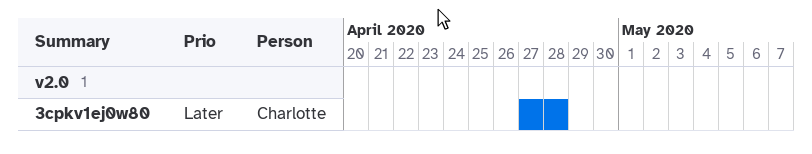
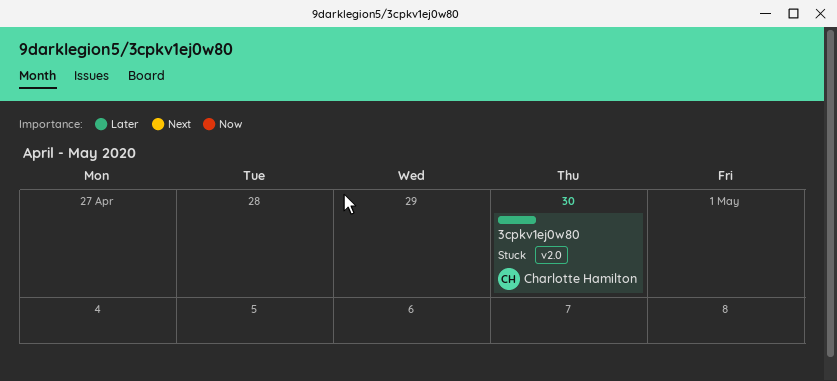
3cpkv1ej0w80, due: Apr 28 -> Apr 30

